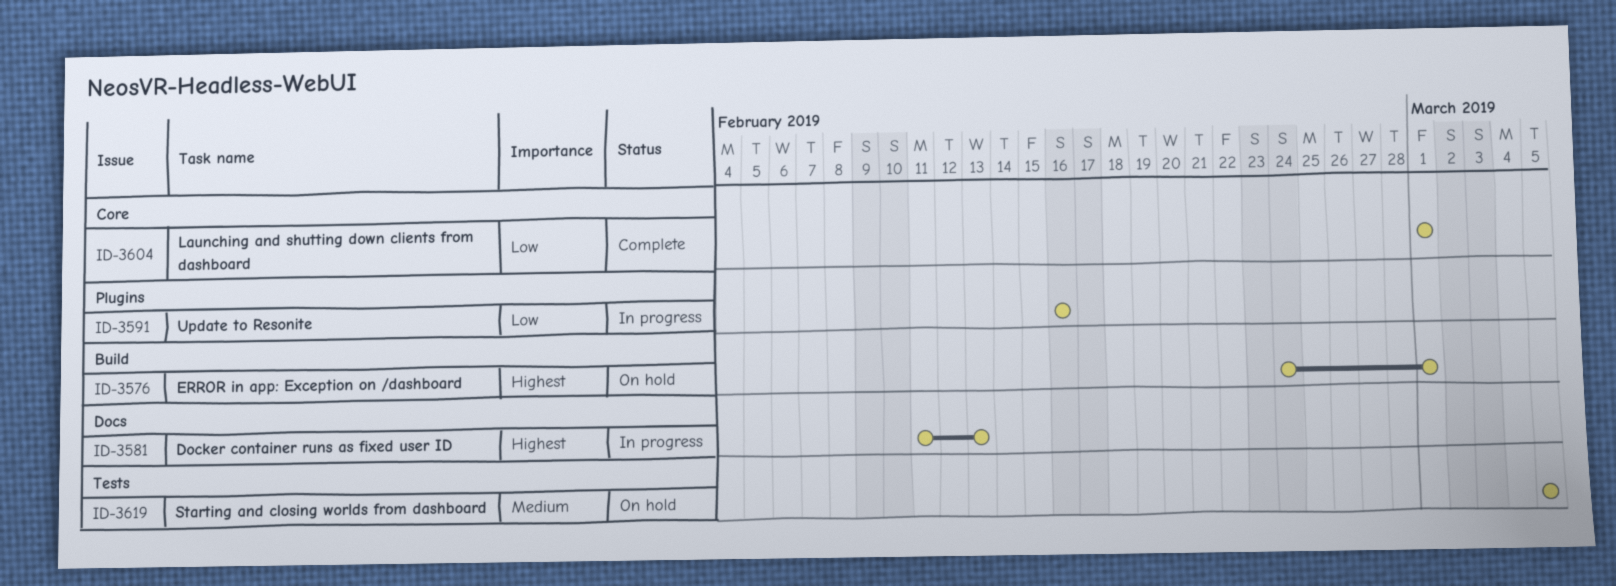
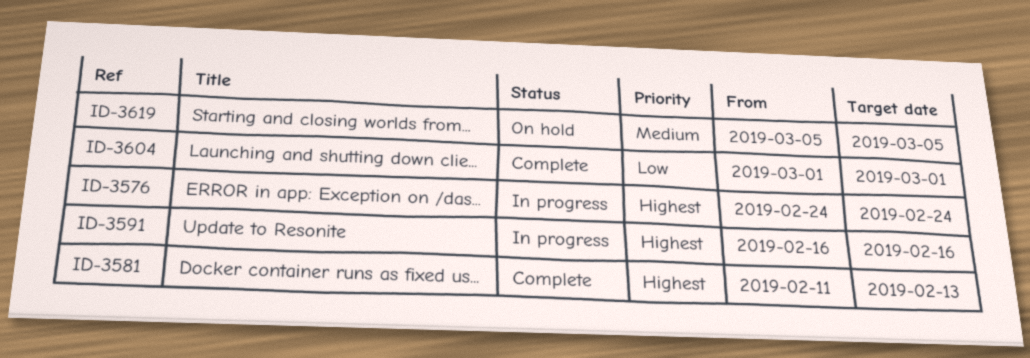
ID-3576, status: On hold -> In progress
ID-3576, due: Mar 1 -> Feb 24
ID-3581, status: In progress -> Complete
ID-3591, priority: Low -> Highest

